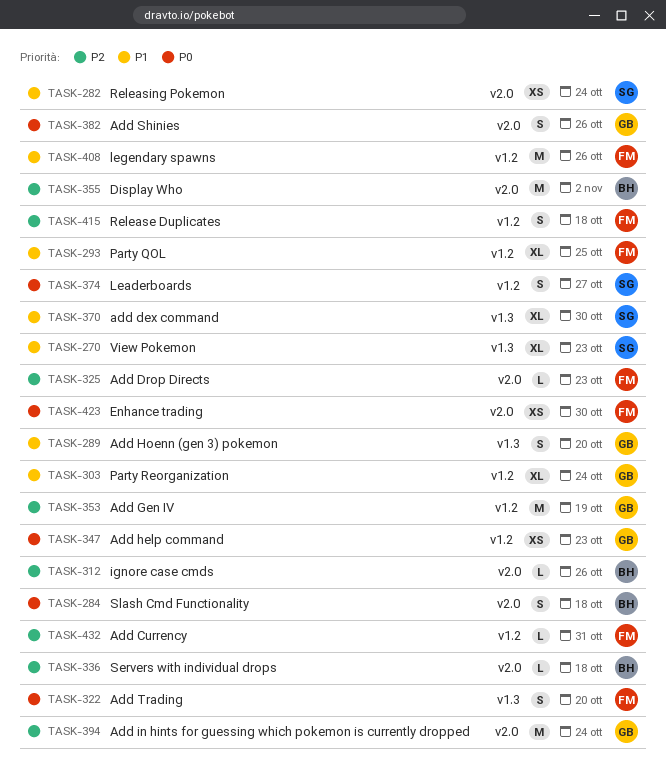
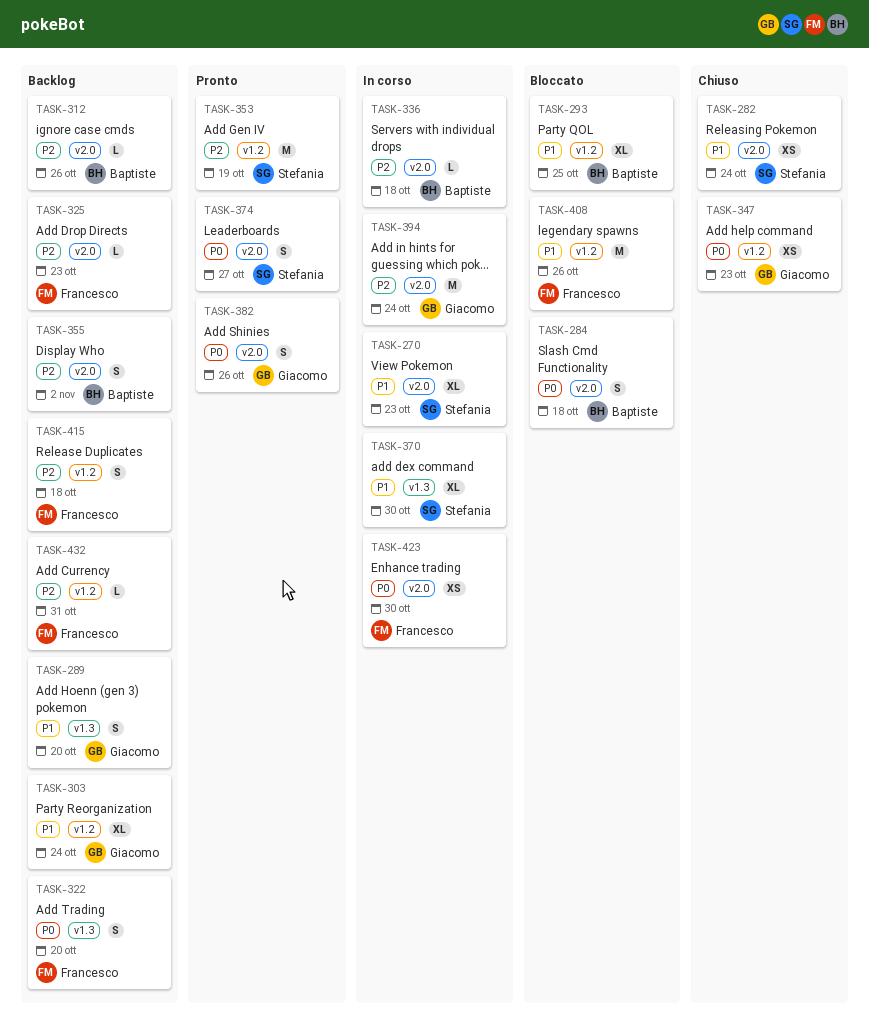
TASK-270, label: v1.3 -> v2.0
TASK-293, owner: Francesco -> Baptiste
TASK-353, owner: Giacomo -> Stefania
TASK-355, estimate: M -> S
TASK-374, label: v1.2 -> v2.0

